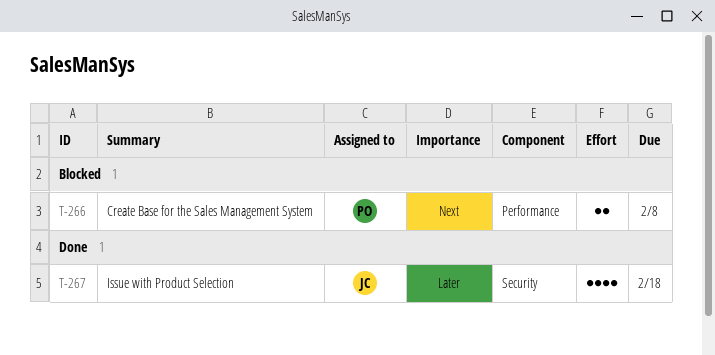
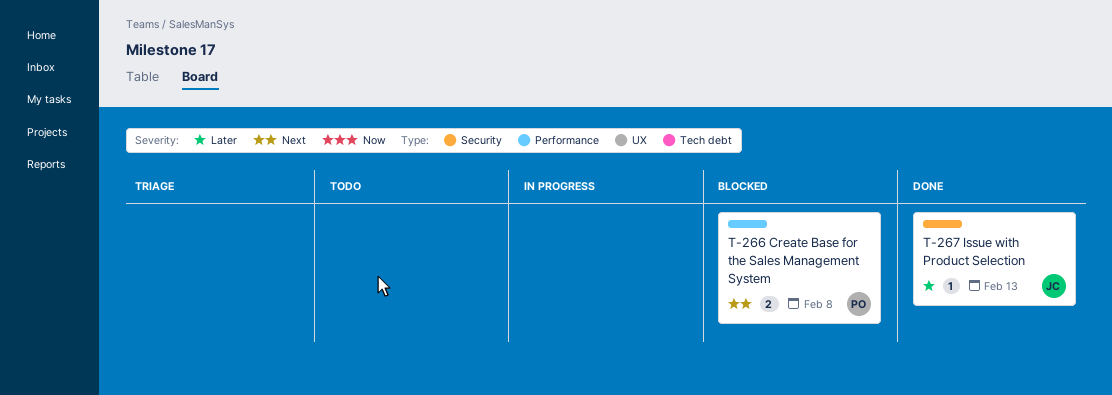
T-267, estimate: 4 -> 1
T-267, due: Feb 18 -> Feb 13

